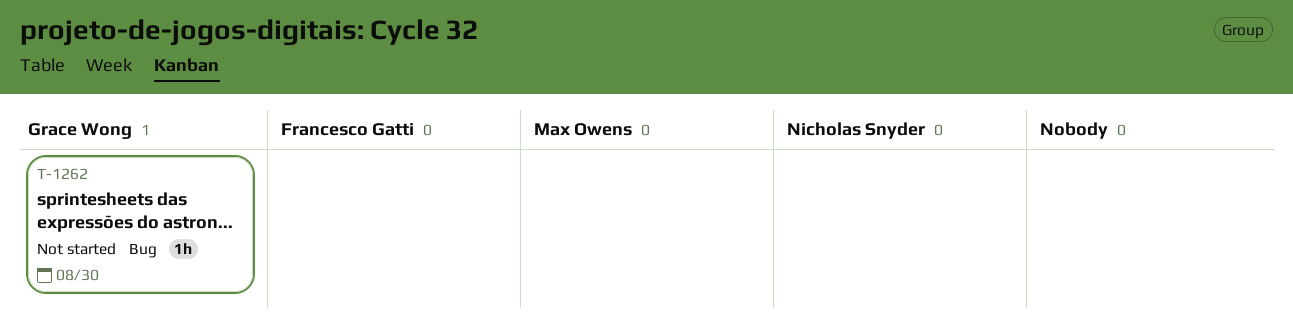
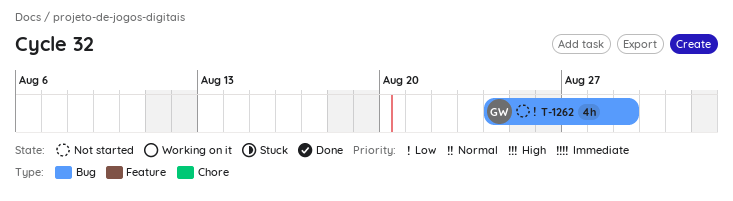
T-1262, estimate: 1h -> 4h
T-1262, due: Aug 30 -> Aug 29

